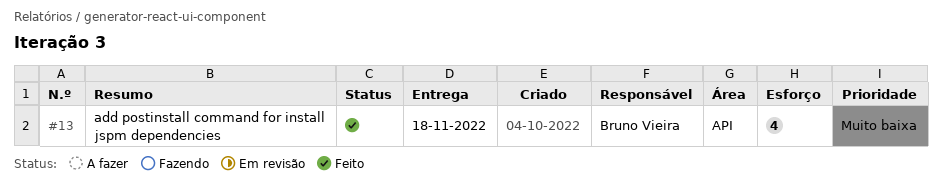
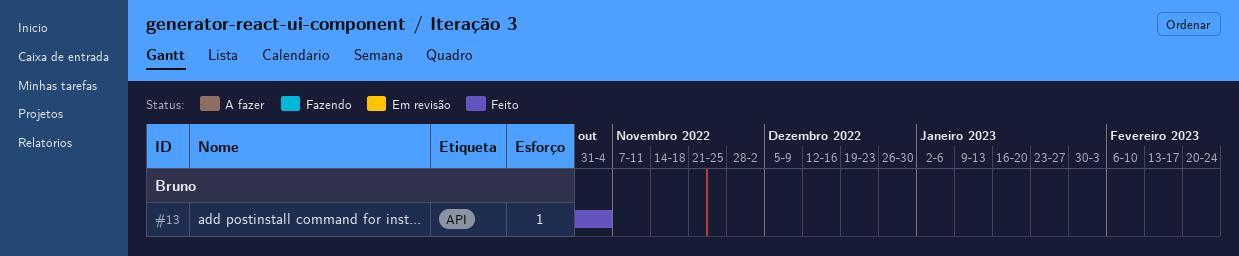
#13, estimate: 4 -> 1
#13, due: Nov 18 -> Nov 4

